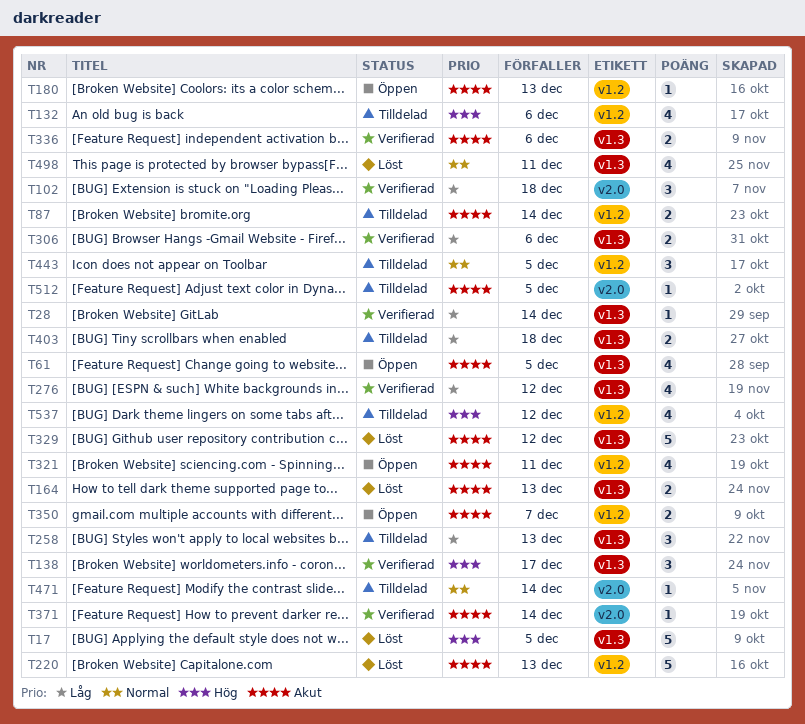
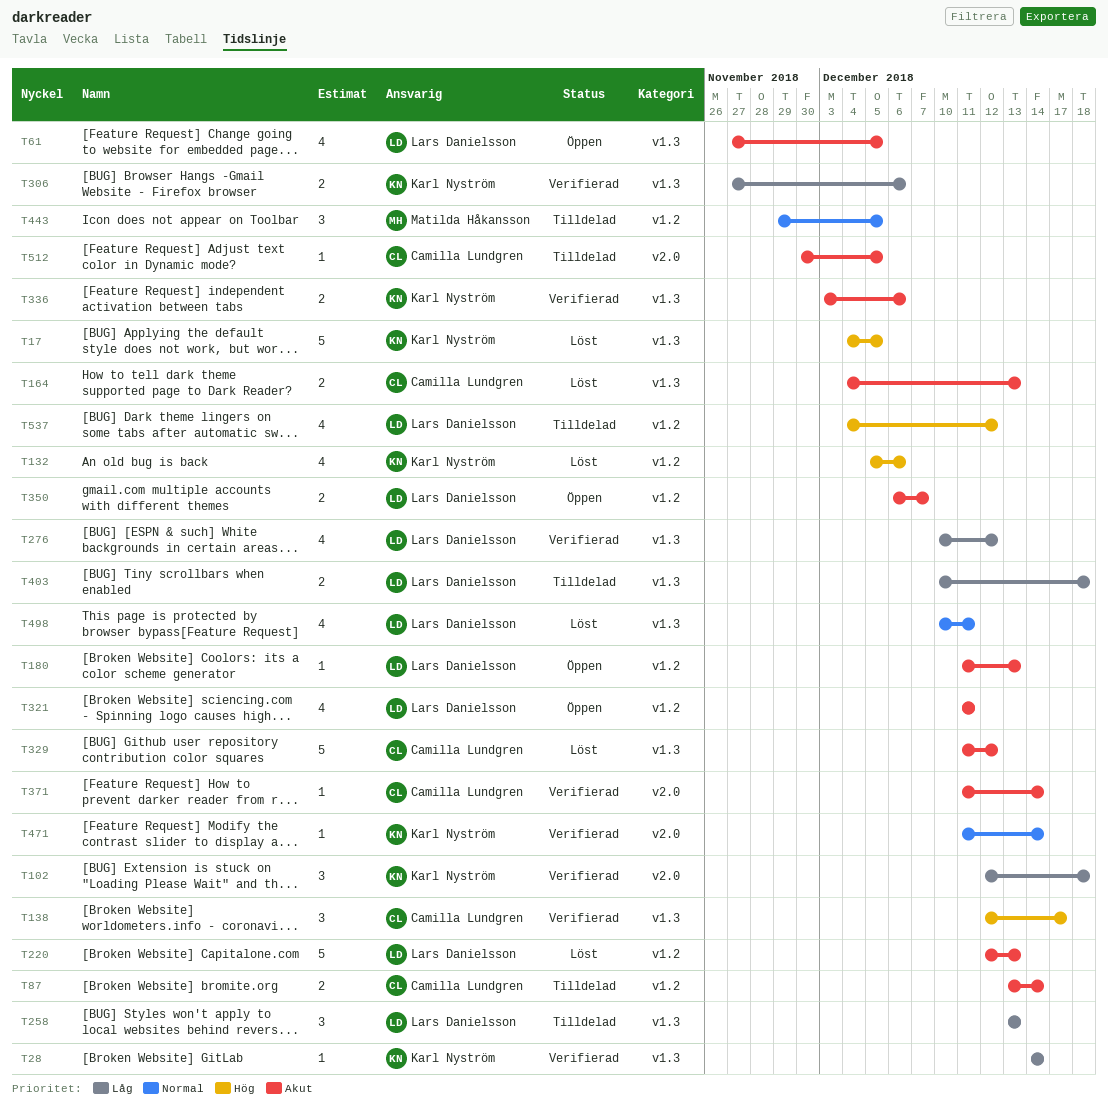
T132, status: Tilldelad -> Löst
T471, status: Tilldelad -> Verifierad

